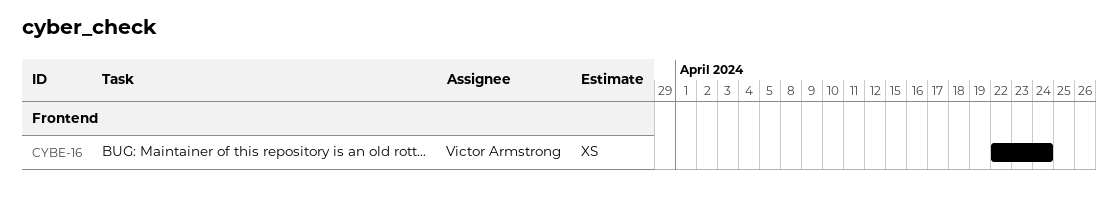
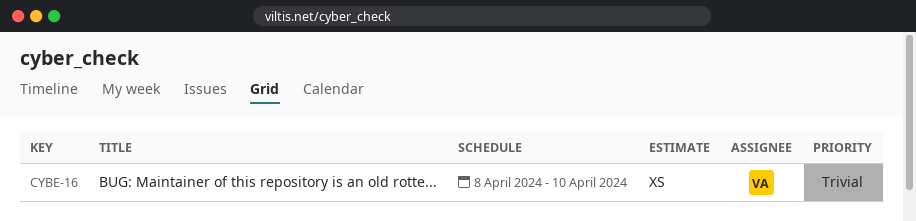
CYBE-16, start: Apr 22 -> Apr 8
CYBE-16, due: Apr 24 -> Apr 10

